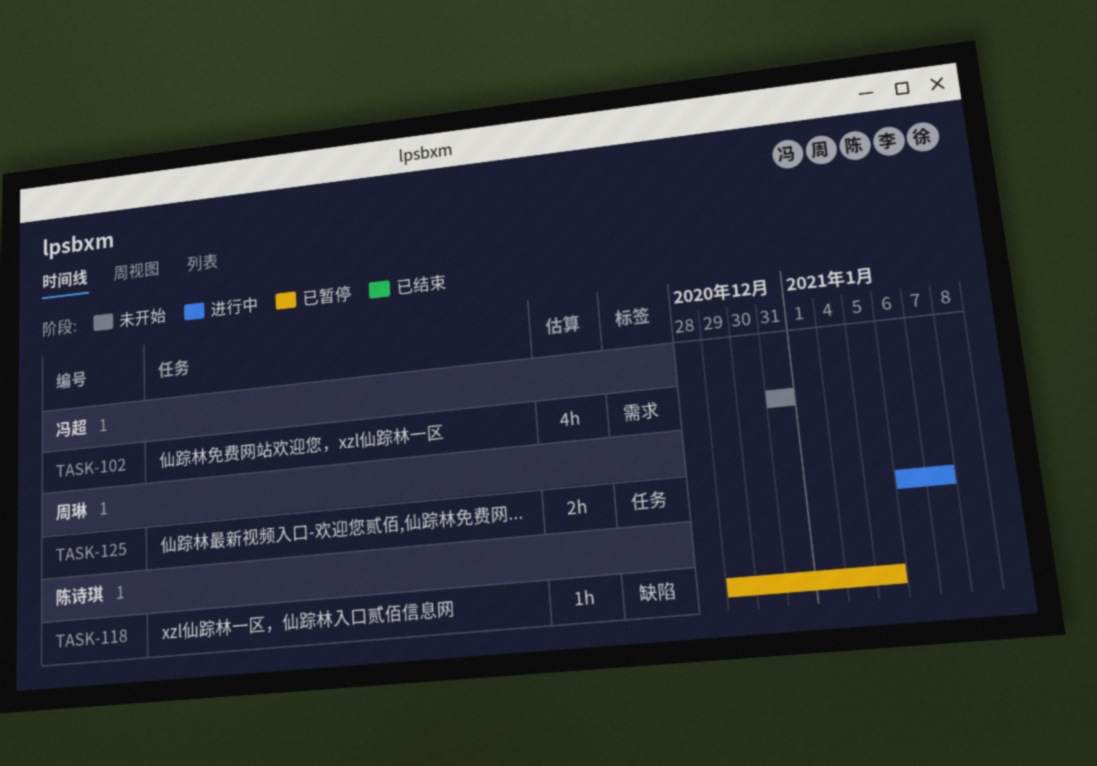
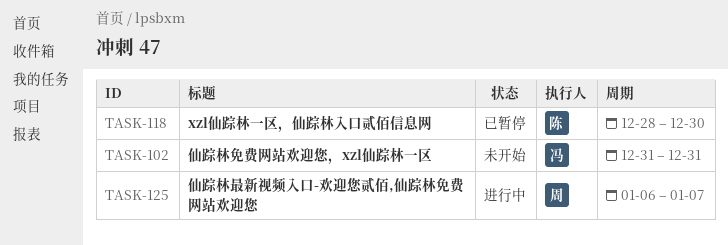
TASK-118, start: Dec 29 -> Dec 28
TASK-118, due: Jan 5 -> Dec 30

